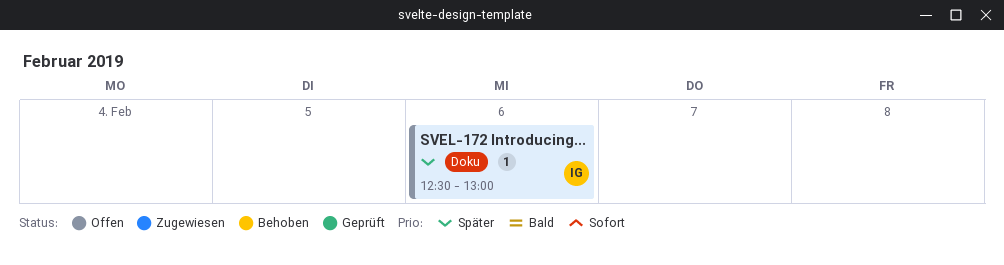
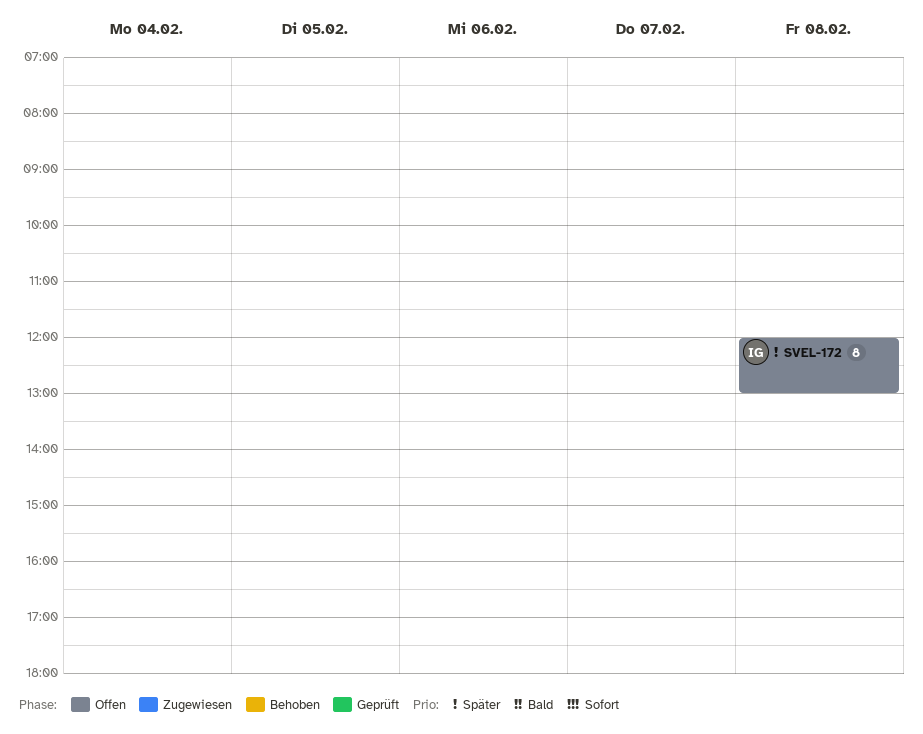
SVEL-172, estimate: 1 -> 8
SVEL-172, day: Feb 6 -> Feb 8
SVEL-172, begins: 12:30 -> 12:00

